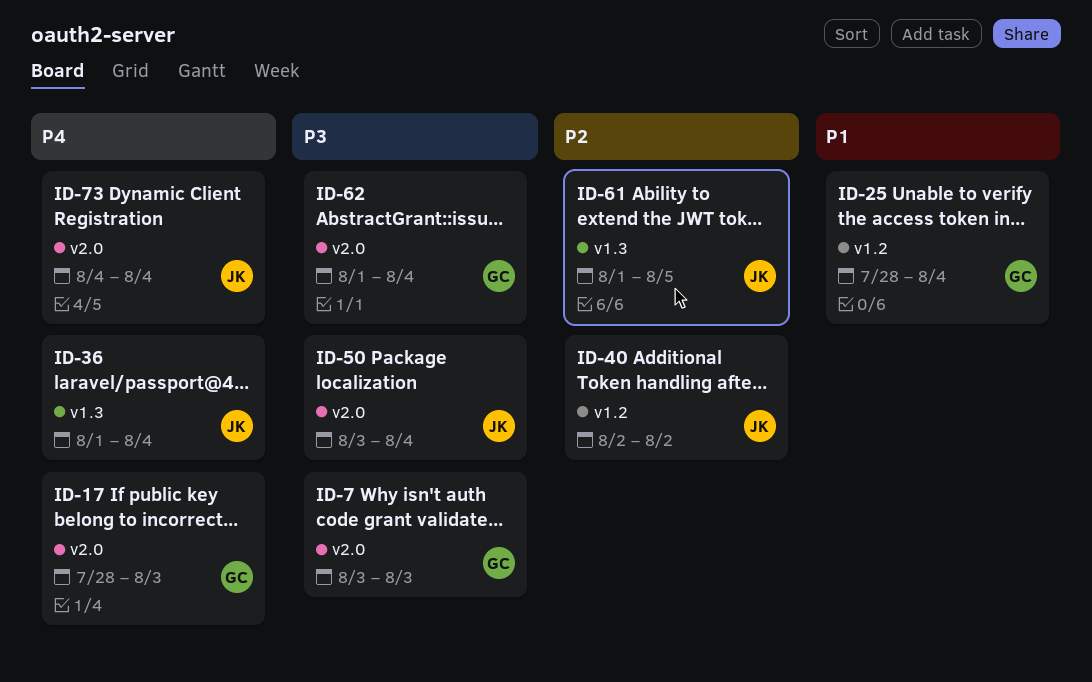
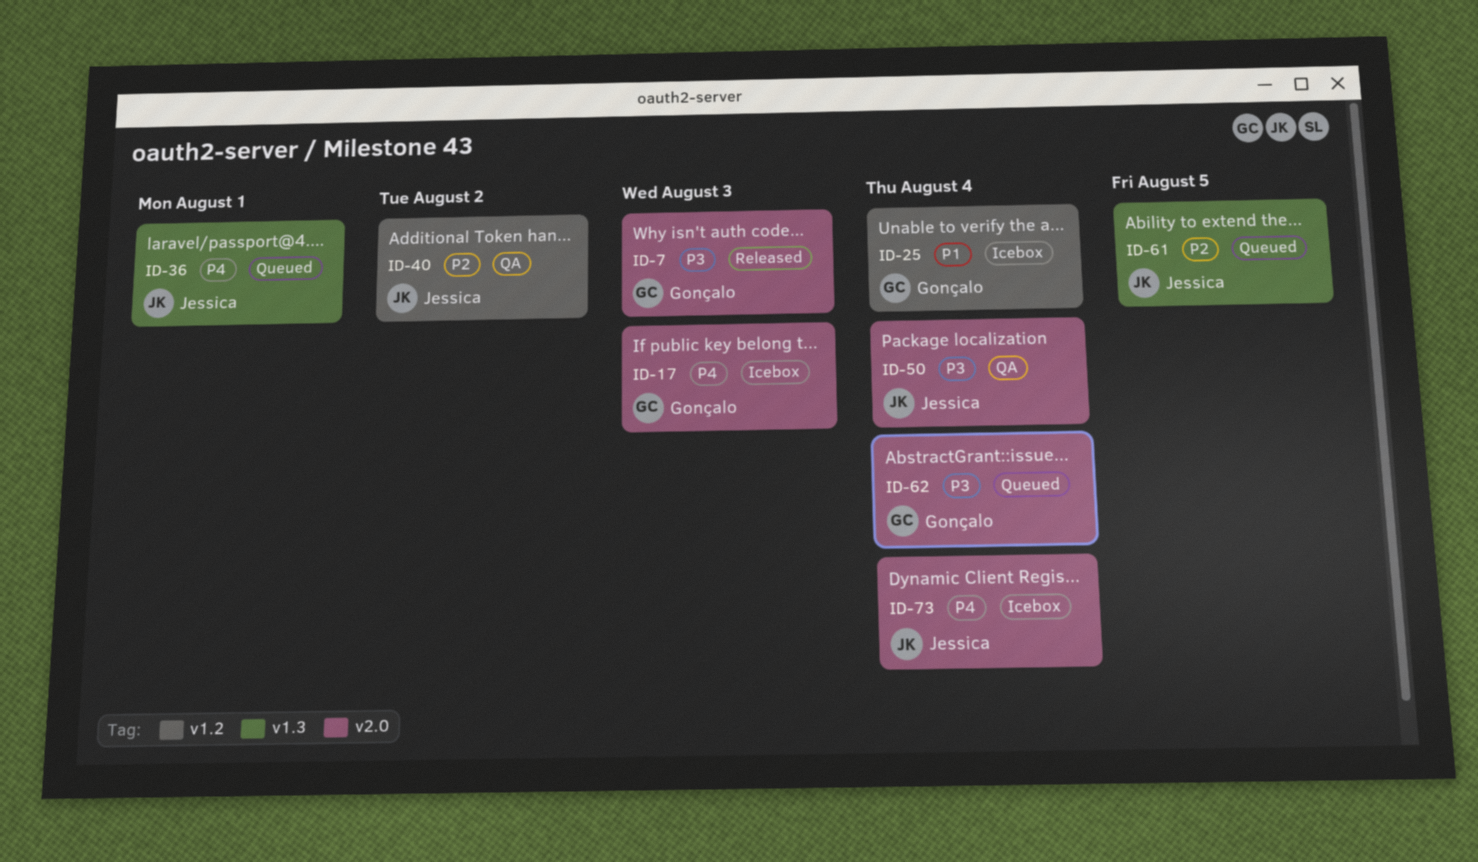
ID-36, due: Aug 4 -> Aug 1

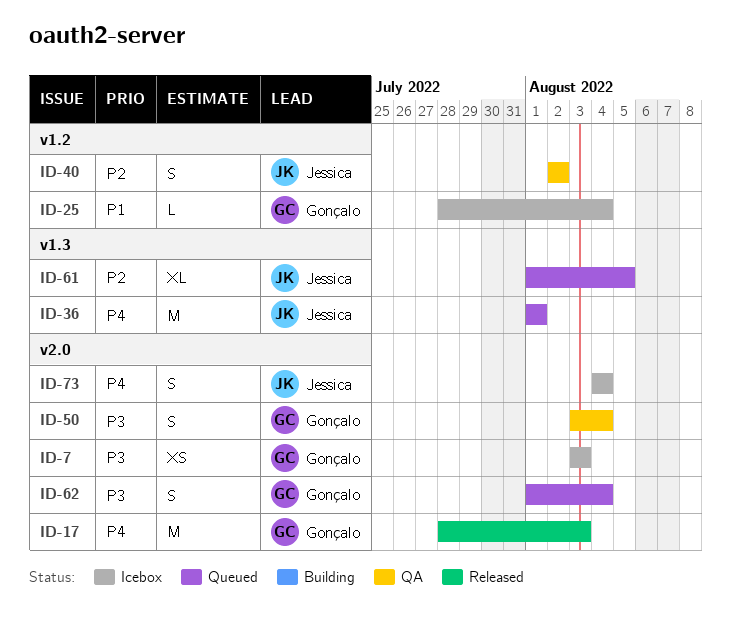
ID-7, status: Released -> Icebox
ID-17, status: Icebox -> Released
ID-50, owner: Jessica -> Gonçalo

